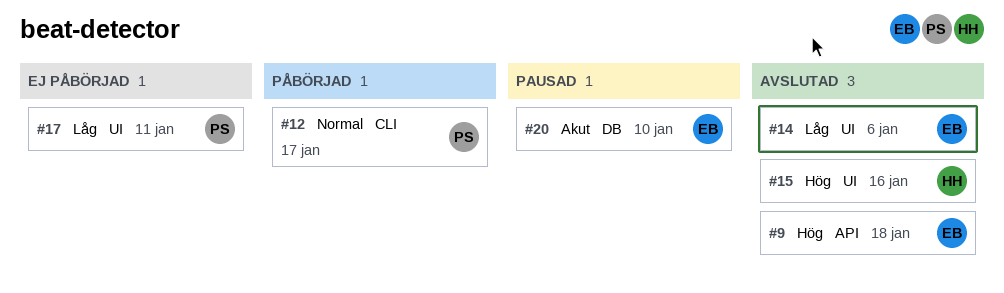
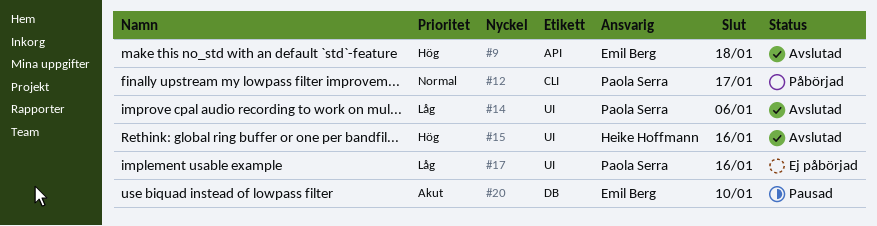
#14, owner: Emil Berg -> Paola Serra
#17, due: Jan 11 -> Jan 16

